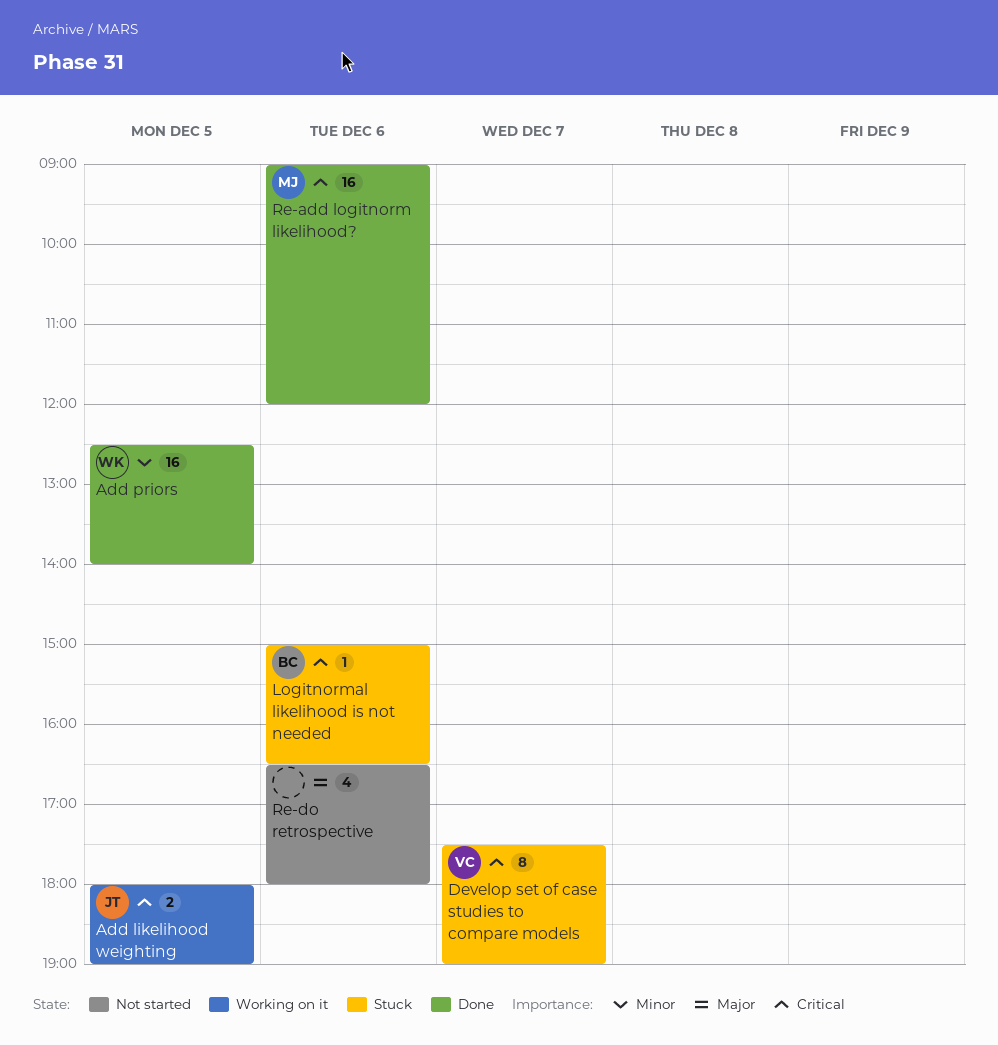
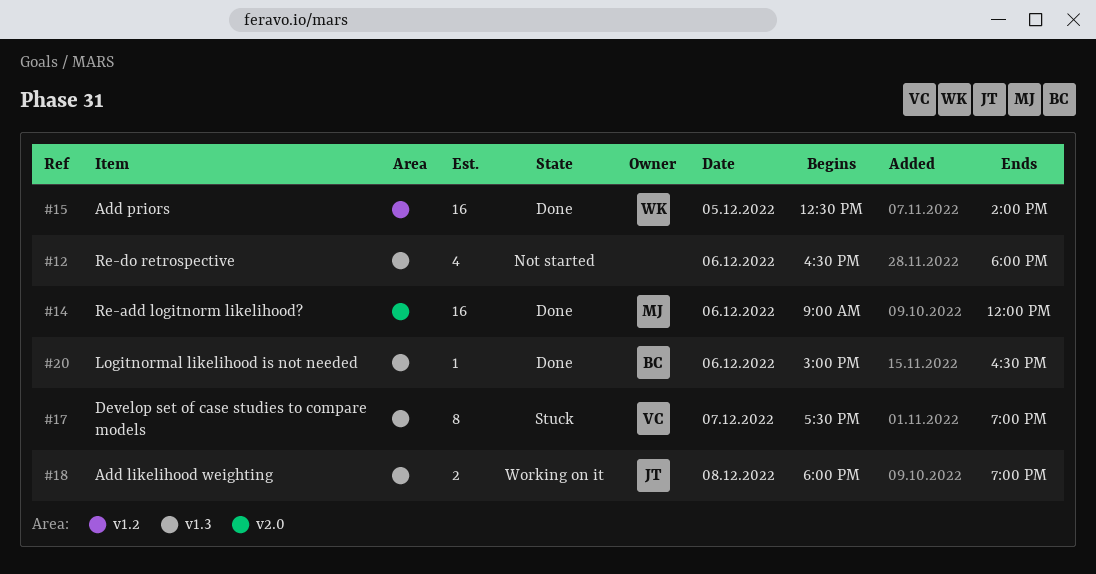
Add likelihood weighting, day: Dec 5 -> Dec 8
Logitnormal likelihood is not needed, status: Stuck -> Done

